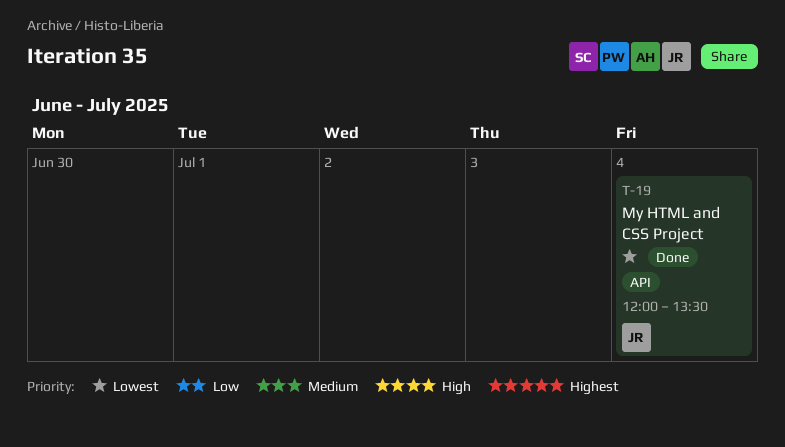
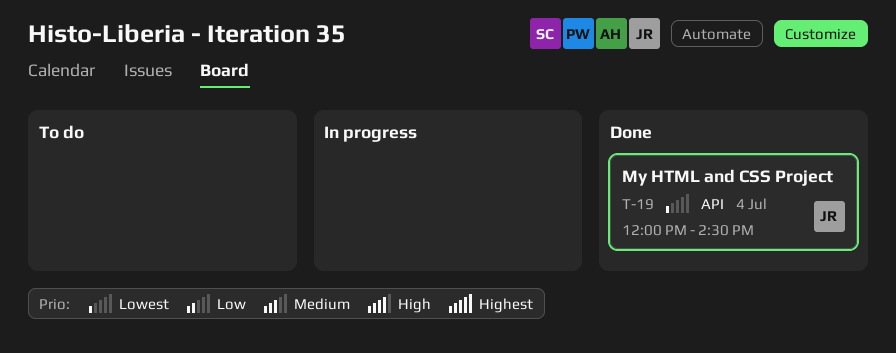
T-19, ends: 13:30 -> 14:30

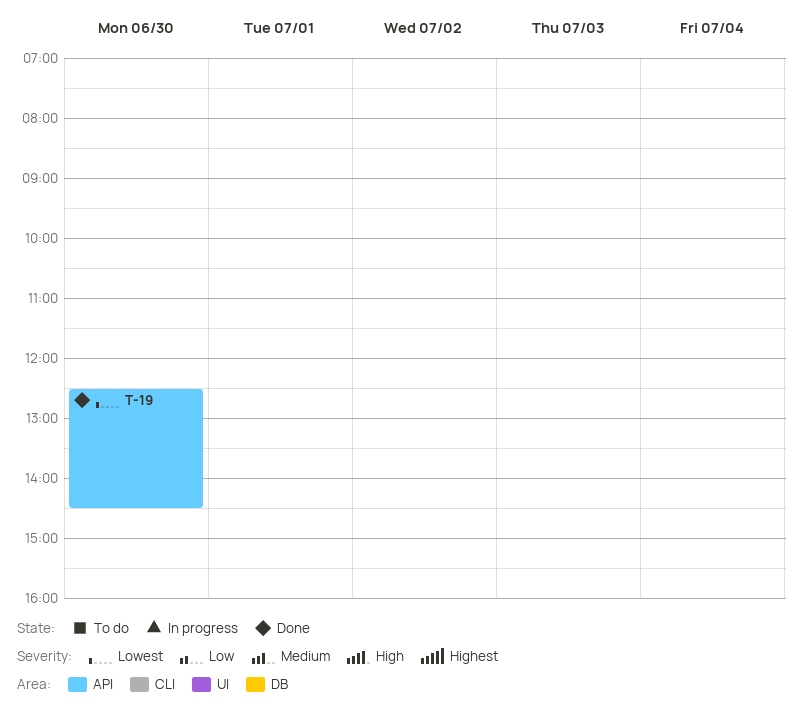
T-19, day: Jul 4 -> Jun 30
T-19, begins: 12:00 -> 12:30

